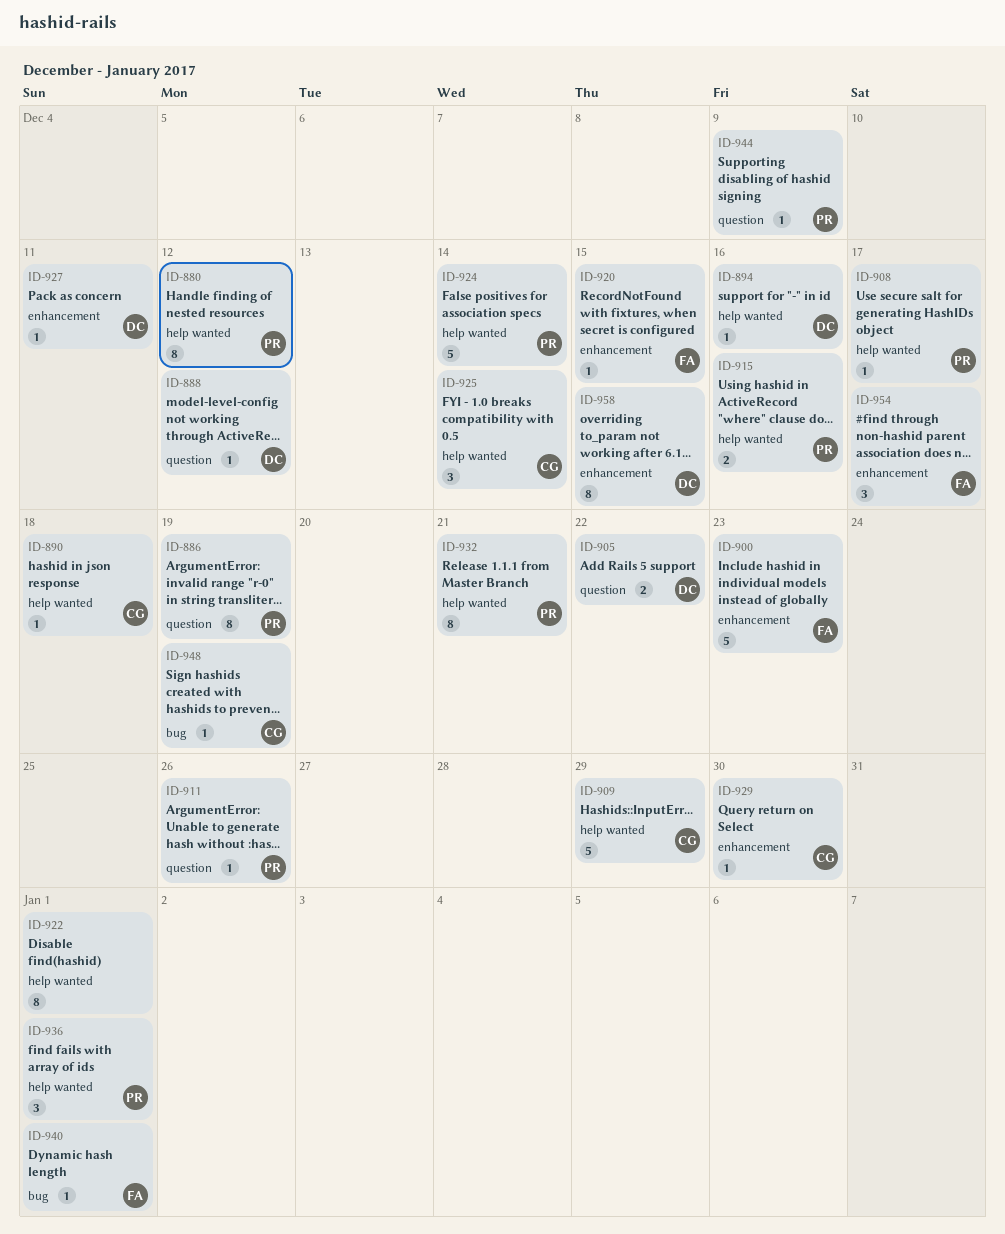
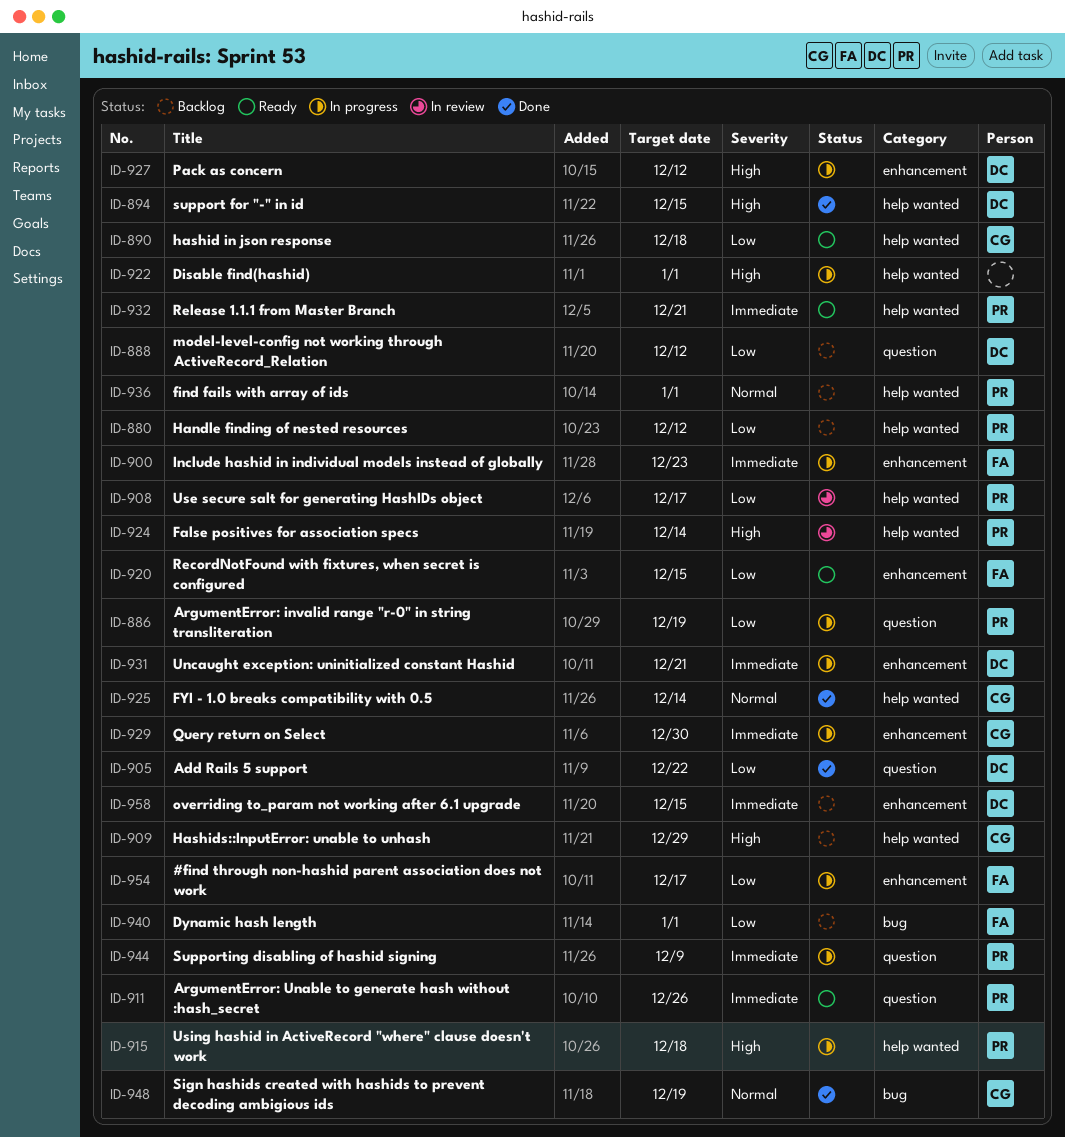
ID-894, due: Dec 16 -> Dec 15
ID-915, due: Dec 16 -> Dec 18
ID-927, due: Dec 11 -> Dec 12
ID-931: none -> present

